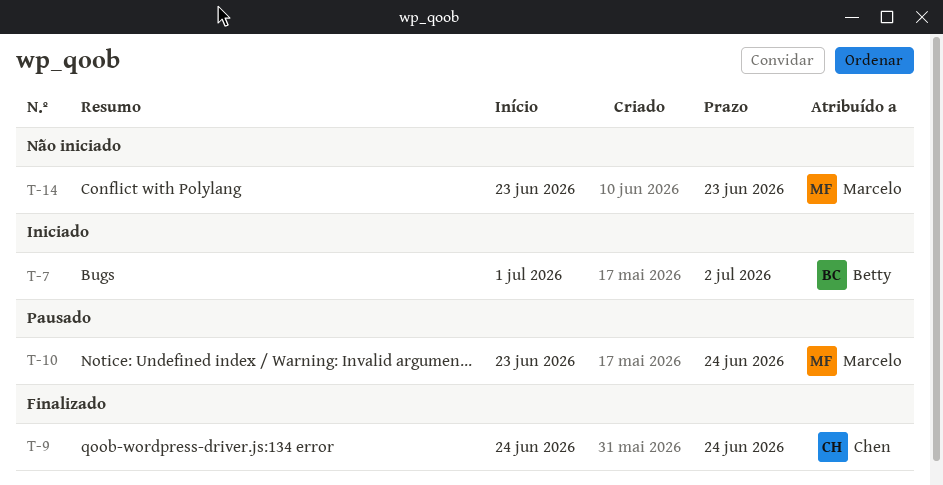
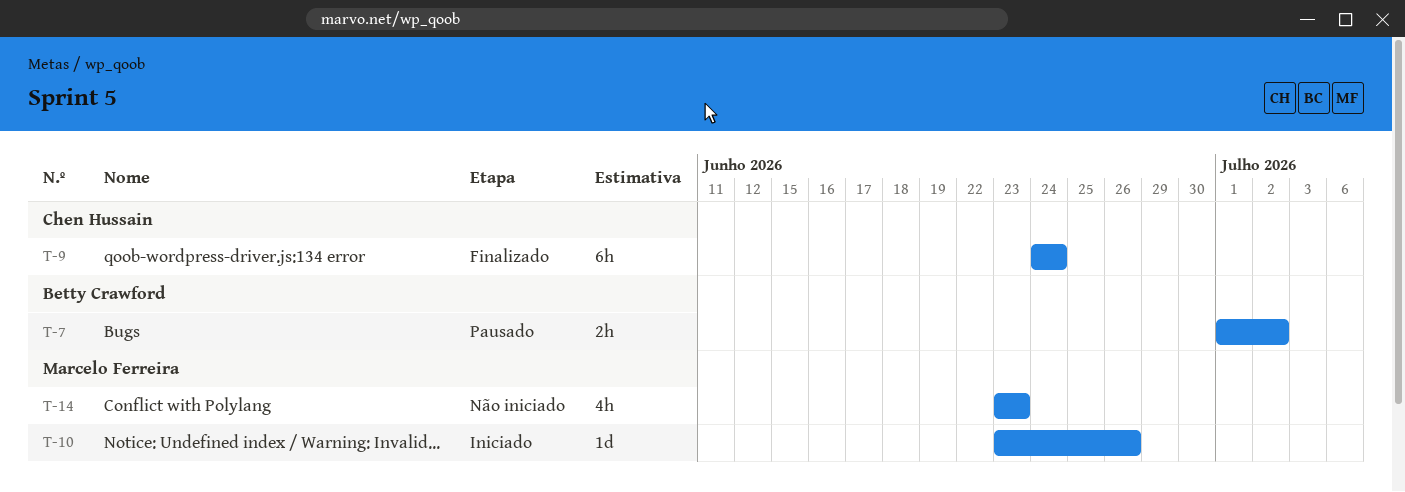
T-7, status: Iniciado -> Pausado
T-10, status: Pausado -> Iniciado
T-10, due: Jun 24 -> Jun 26

